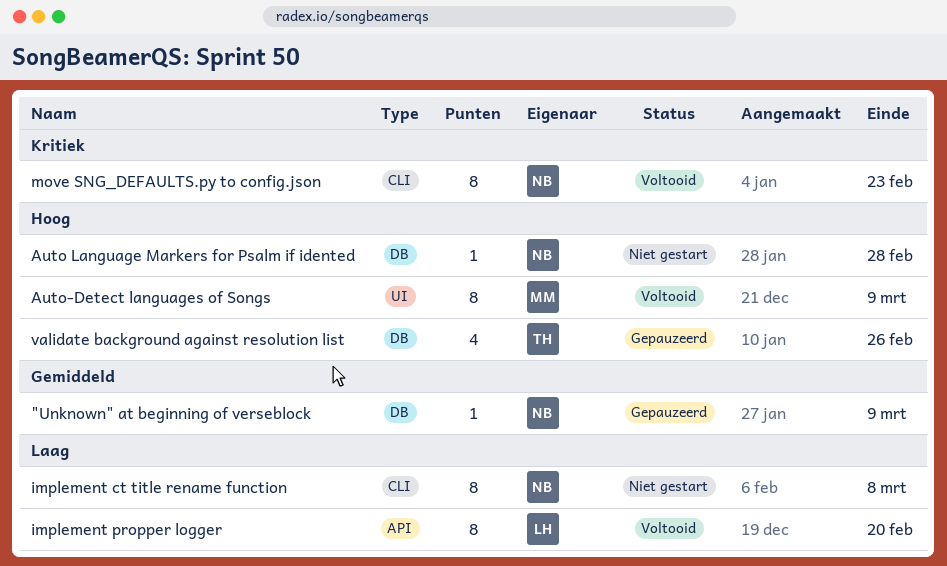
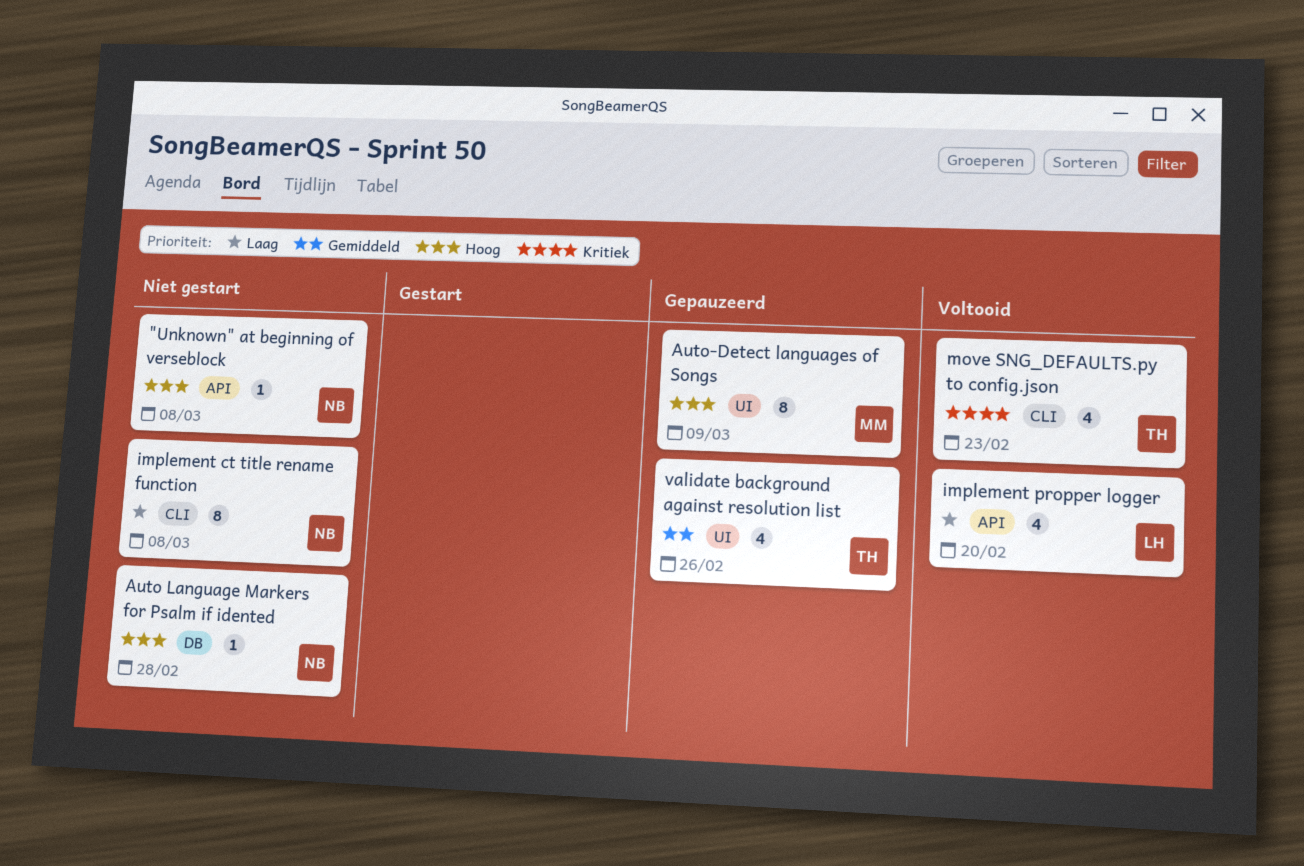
"Unknown" at beginning of verseblock, status: Gepauzeerd -> Niet gestart
"Unknown" at beginning of verseblock, priority: Gemiddeld -> Hoog
"Unknown" at beginning of verseblock, label: DB -> API
"Unknown" at beginning of verseblock, due: Mar 9 -> Mar 8
Auto-Detect languages of Songs, status: Voltooid -> Gepauzeerd
implement propper logger, estimate: 8 -> 4
move SNG_DEFAULTS.py to config.json, owner: NB -> TH
move SNG_DEFAULTS.py to config.json, estimate: 8 -> 4
validate background against resolution list, priority: Hoog -> Gemiddeld
validate background against resolution list, label: DB -> UI

